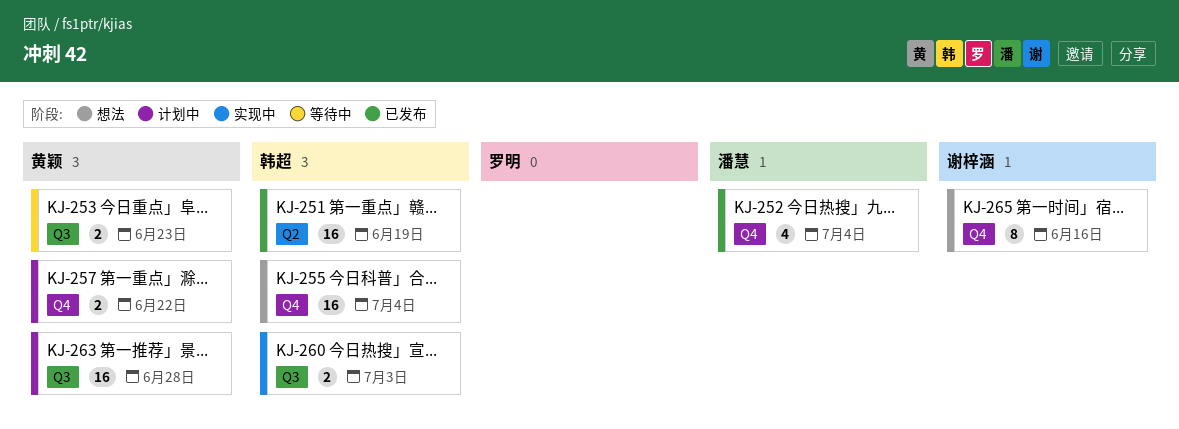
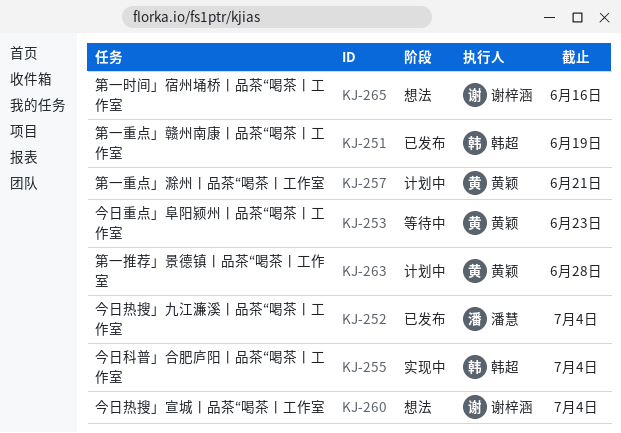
KJ-255, status: 想法 -> 实现中
KJ-257, due: Jun 22 -> Jun 21
KJ-260, status: 实现中 -> 想法
KJ-260, owner: 韩超 -> 谢梓涵
KJ-260, due: Jul 3 -> Jul 4

